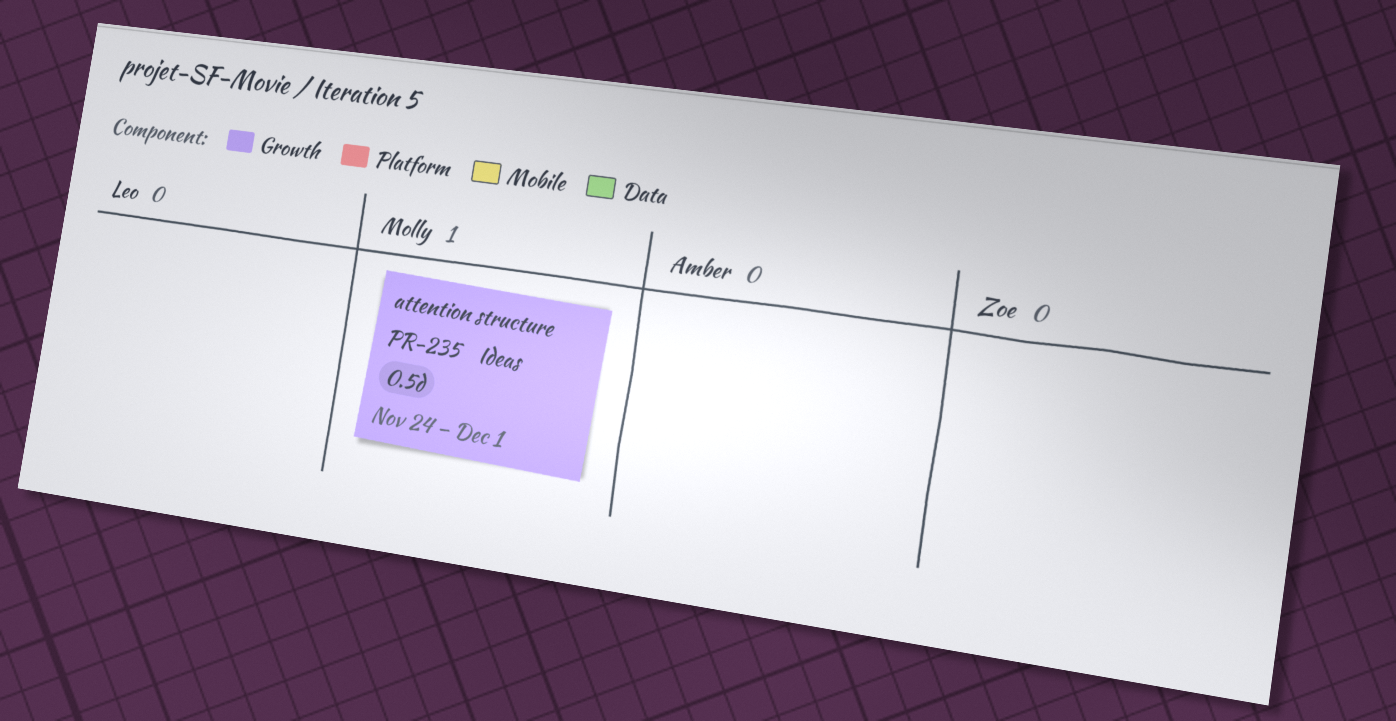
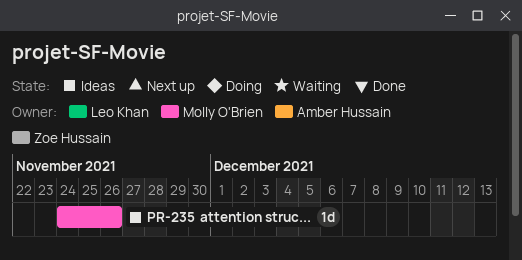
PR-235, estimate: 0.5d -> 1d
PR-235, due: Dec 1 -> Nov 26

